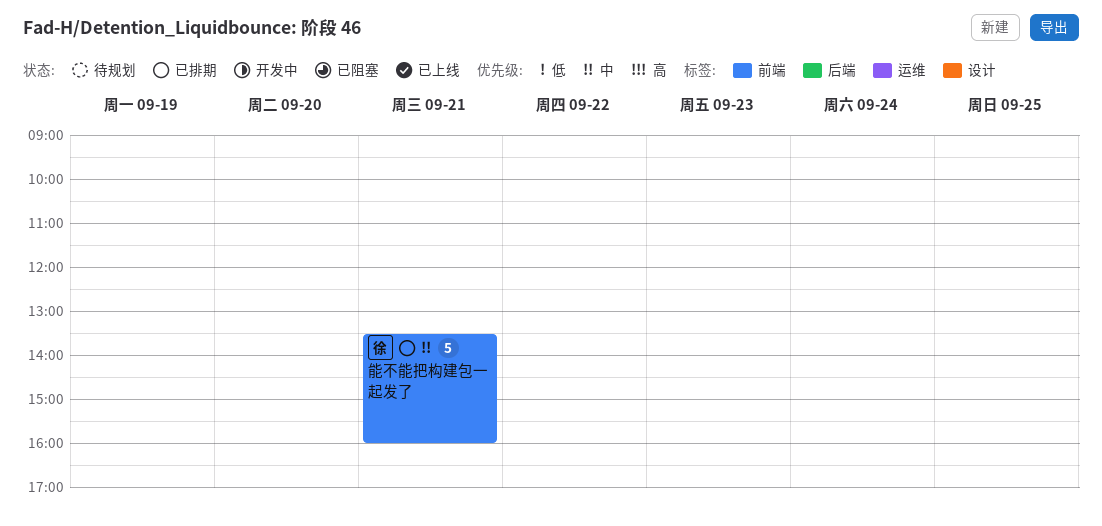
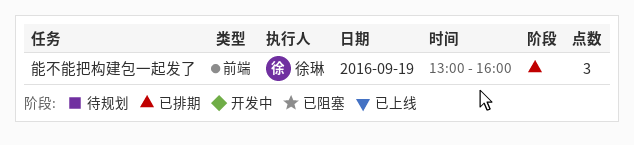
能不能把构建包一起发了, estimate: 5 -> 3
能不能把构建包一起发了, day: Sep 21 -> Sep 19
能不能把构建包一起发了, begins: 13:30 -> 13:00

